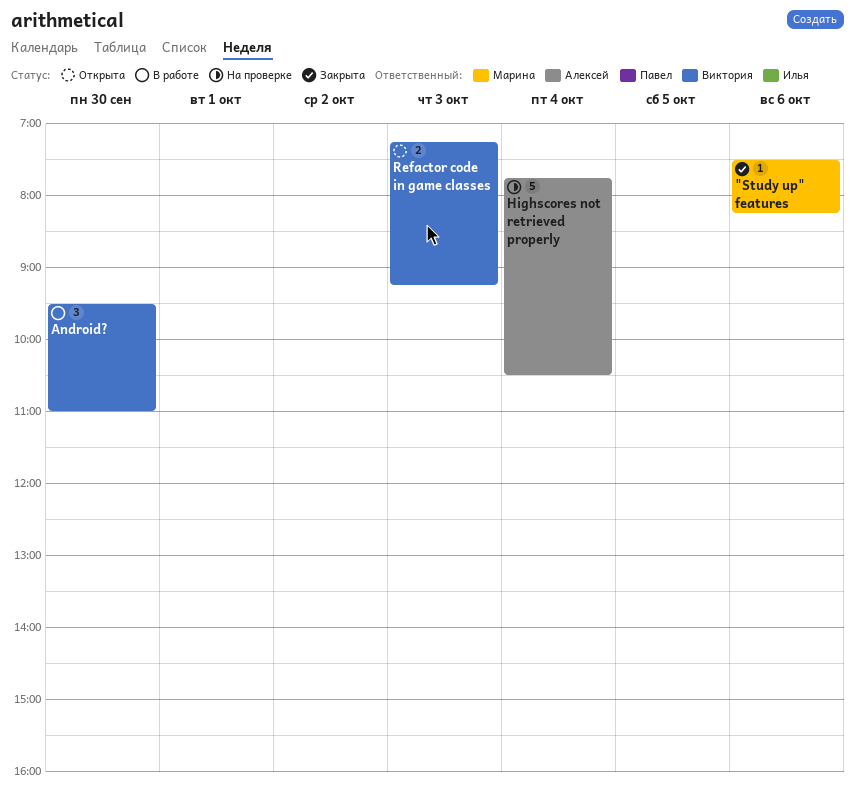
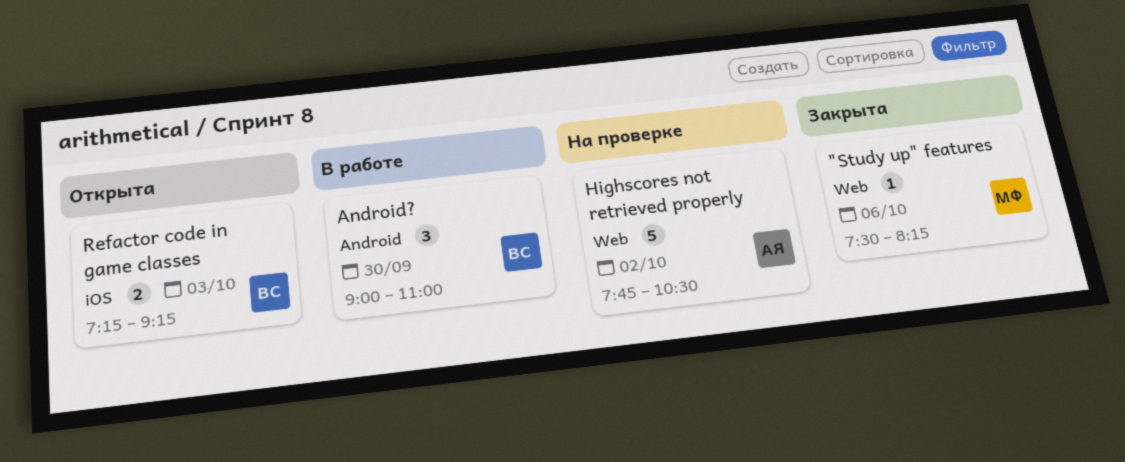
Android?, begins: 09:30 -> 09:00
Highscores not retrieved properly, day: Oct 4 -> Oct 2

